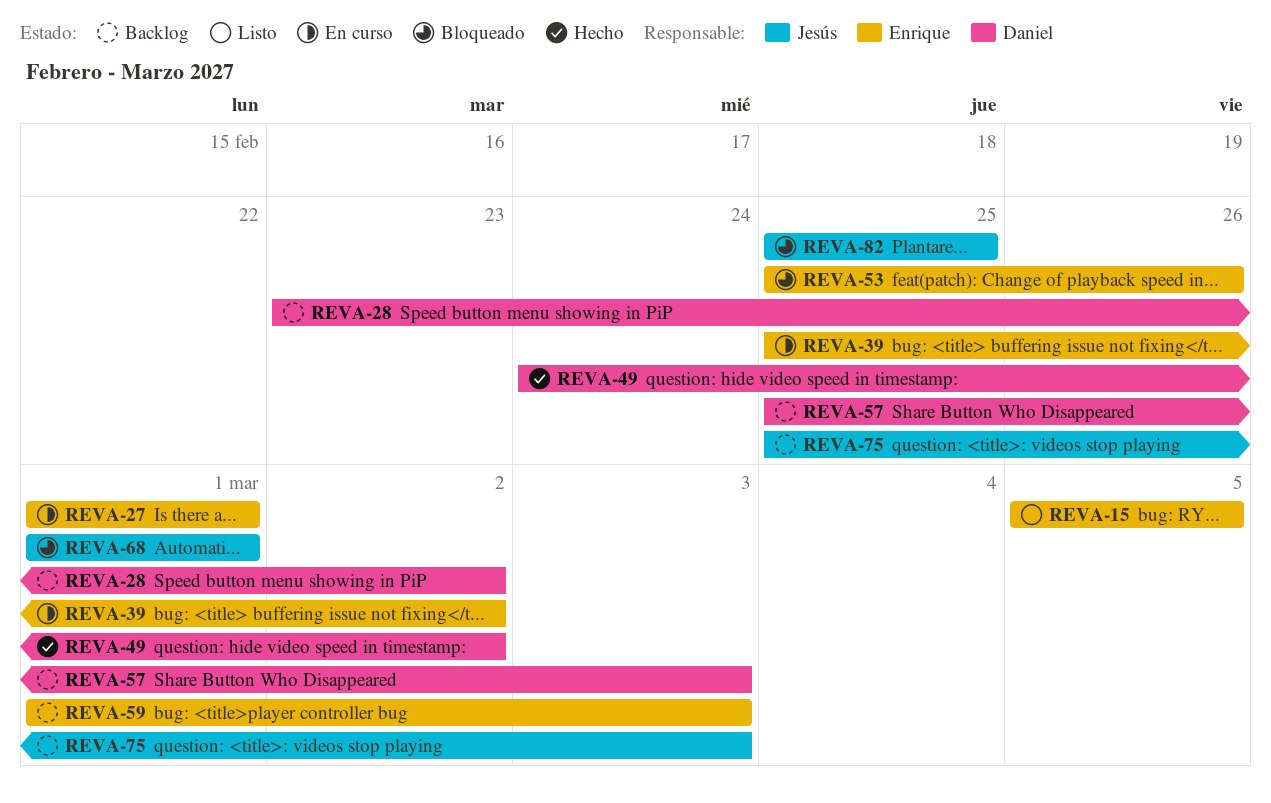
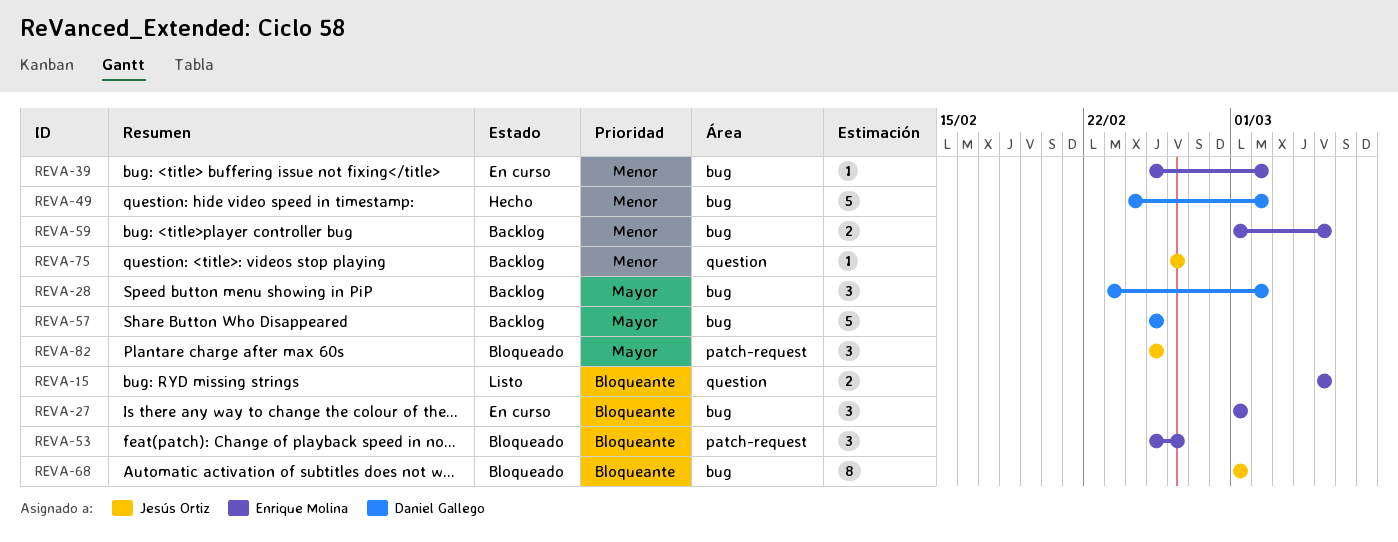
REVA-57, due: Mar 3 -> Feb 25
REVA-59, due: Mar 3 -> Mar 5
REVA-75, start: Feb 25 -> Feb 26
REVA-75, due: Mar 3 -> Feb 26

